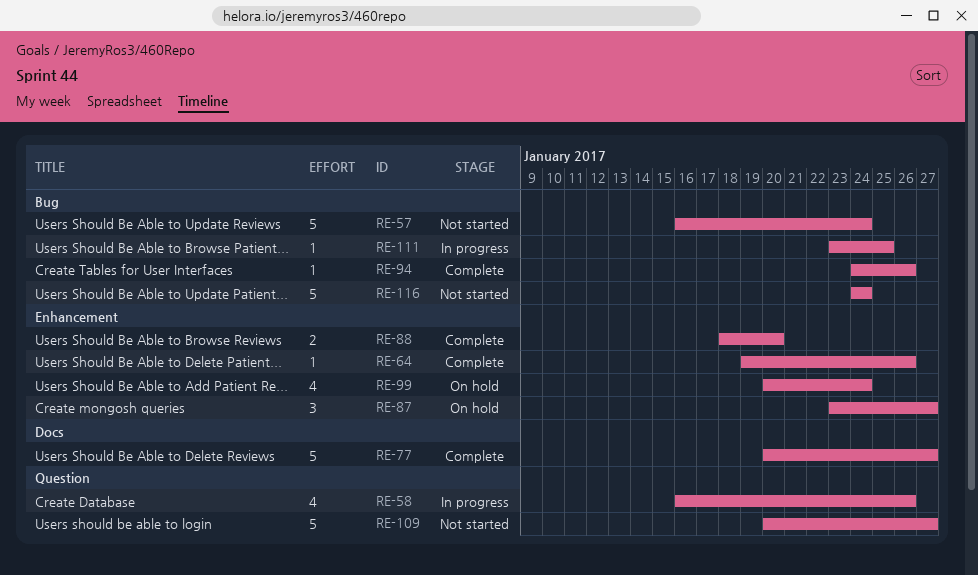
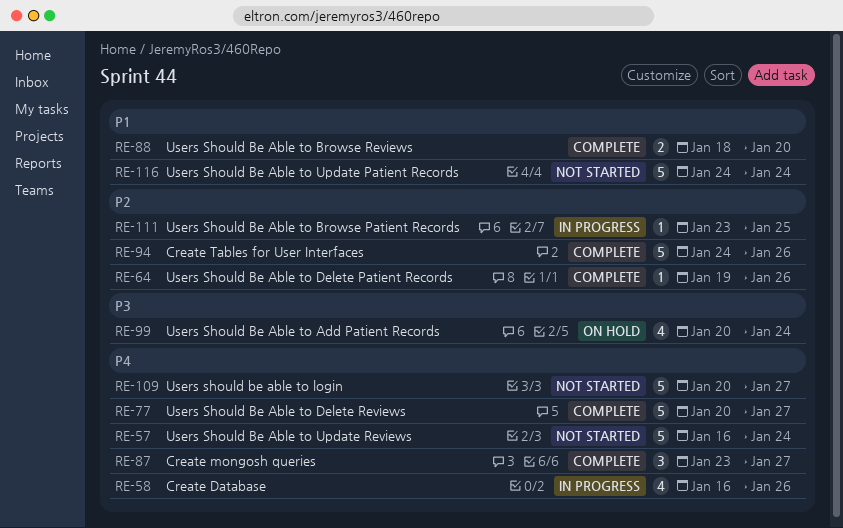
RE-87, status: On hold -> Complete
RE-94, estimate: 1 -> 5

